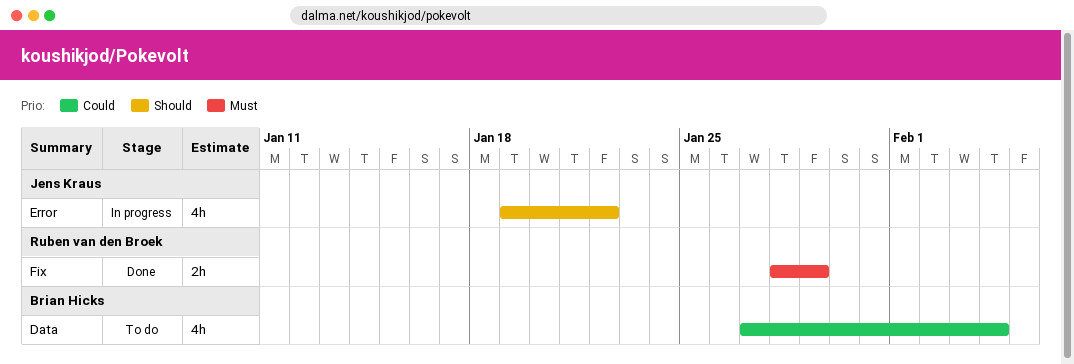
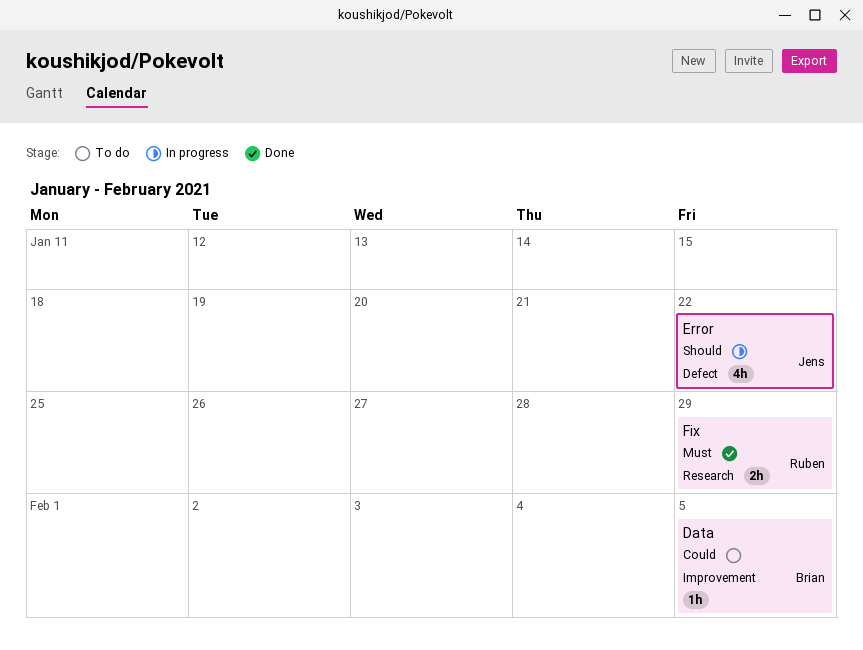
Data, estimate: 4h -> 1h
Data, due: Feb 4 -> Feb 5

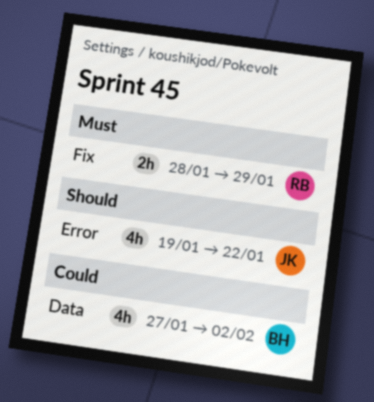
Data, estimate: 1h -> 4h
Data, due: Feb 5 -> Feb 2

